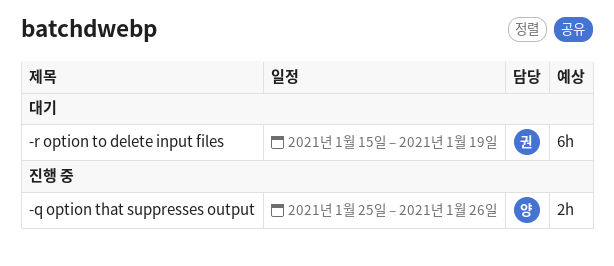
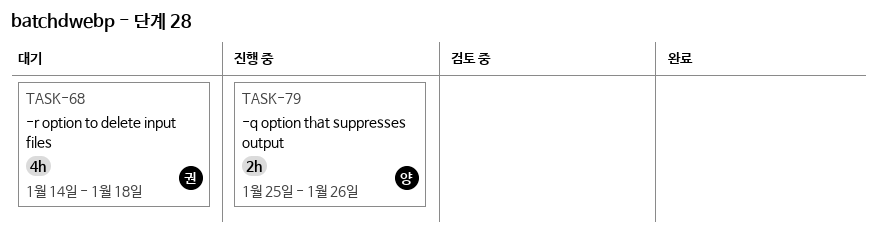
-r option to delete input files, estimate: 6h -> 4h
-r option to delete input files, start: Jan 15 -> Jan 14
-r option to delete input files, due: Jan 19 -> Jan 18

